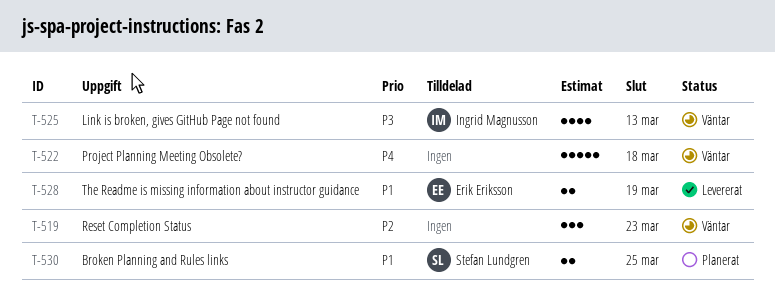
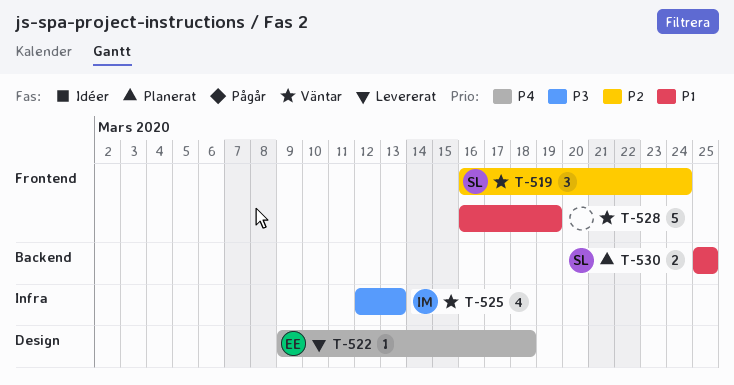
T-519, owner: none -> Stefan Lundgren
T-519, due: Mar 23 -> Mar 24
T-522, status: Väntar -> Levererat
T-522, owner: none -> Erik Eriksson
T-522, estimate: 5 -> 1
T-528, status: Levererat -> Väntar
T-528, owner: Erik Eriksson -> none
T-528, estimate: 2 -> 5

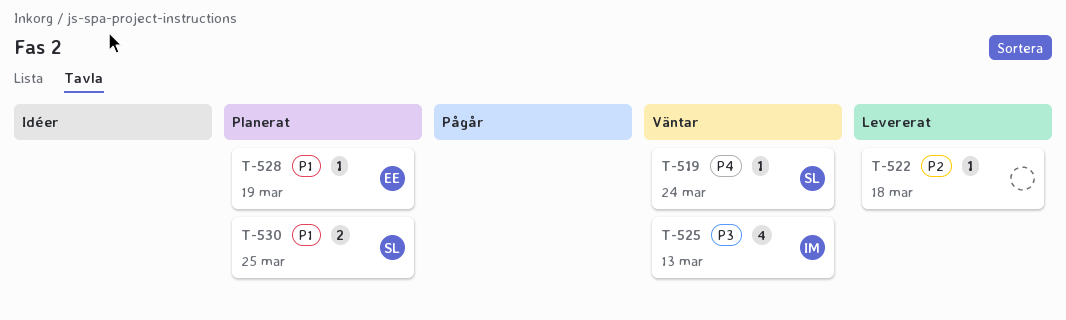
T-519, priority: P2 -> P4
T-519, estimate: 3 -> 1
T-522, owner: EE -> none
T-522, priority: P4 -> P2
T-528, status: Väntar -> Planerat
T-528, owner: none -> EE
T-528, estimate: 5 -> 1

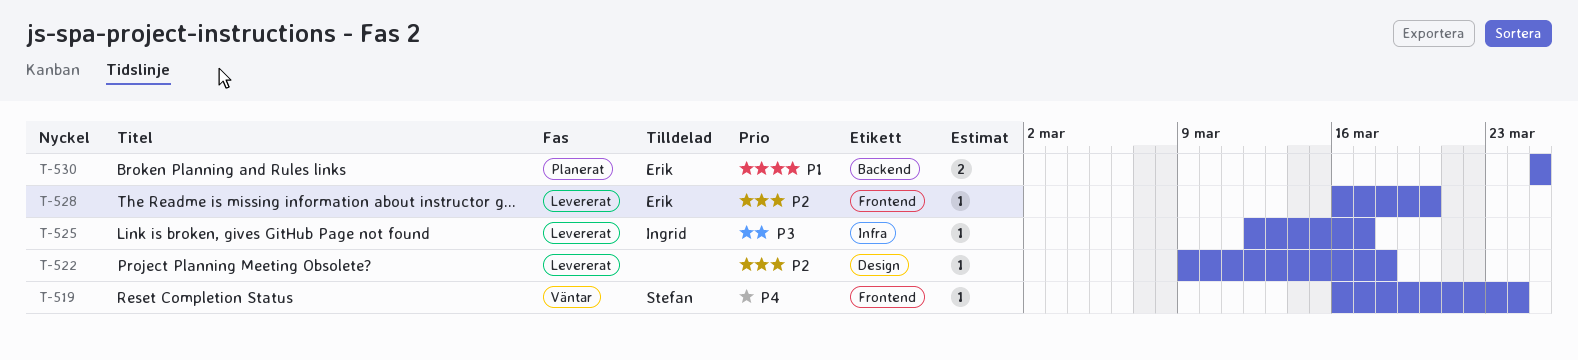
T-525, status: Väntar -> Levererat
T-525, estimate: 4 -> 1
T-525, due: Mar 13 -> Mar 17
T-528, status: Planerat -> Levererat
T-528, priority: P1 -> P2
T-528, due: Mar 19 -> Mar 20
T-530, owner: Stefan -> Erik

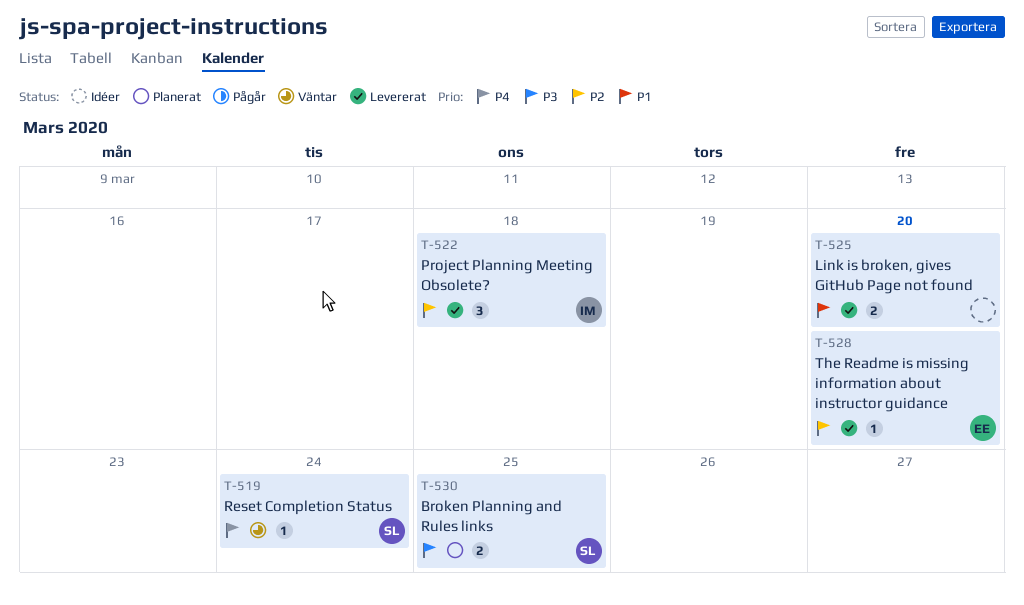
T-522, owner: none -> Ingrid
T-522, estimate: 1 -> 3
T-525, owner: Ingrid -> none
T-525, priority: P3 -> P1
T-525, estimate: 1 -> 2
T-525, due: Mar 17 -> Mar 20
T-530, owner: Erik -> Stefan
T-530, priority: P1 -> P3

